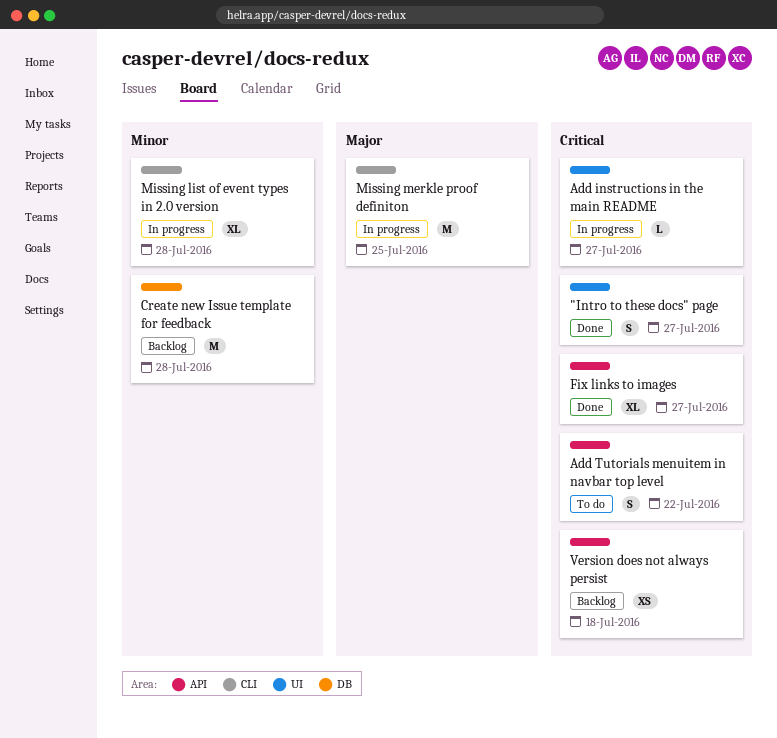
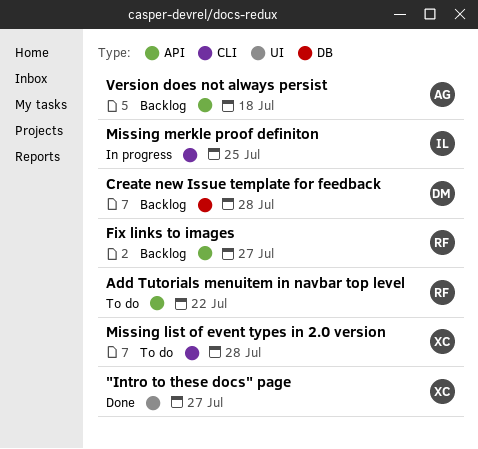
Add instructions in the main README: present -> none
Fix links to images, status: Done -> Backlog
Missing list of event types in 2.0 version, status: In progress -> To do

